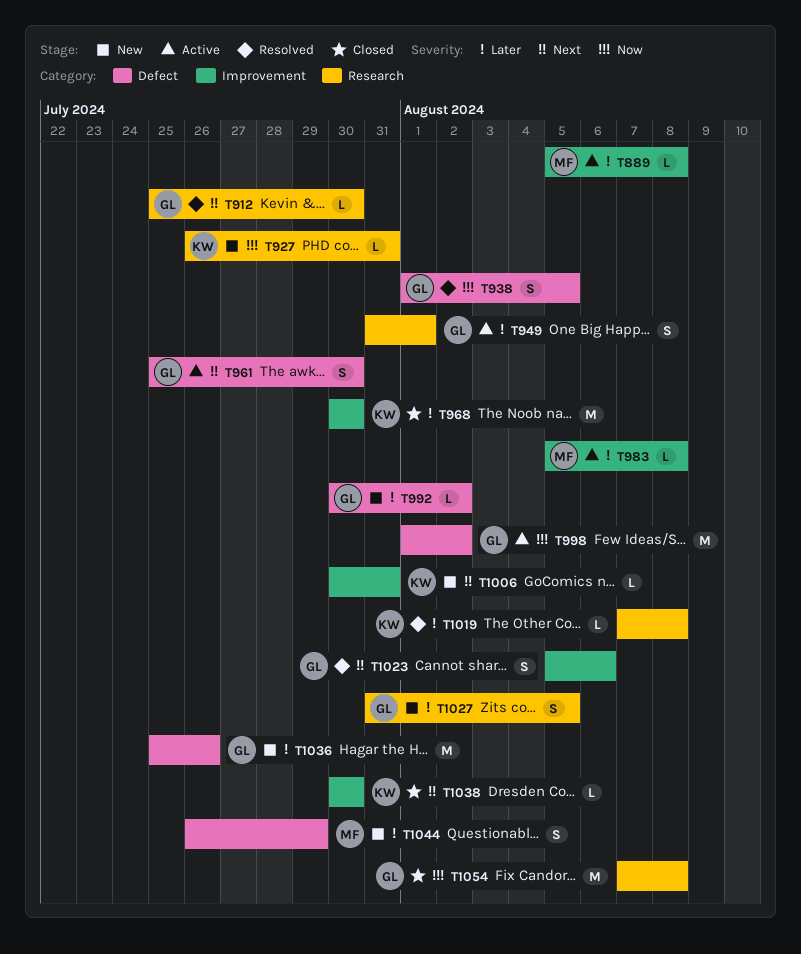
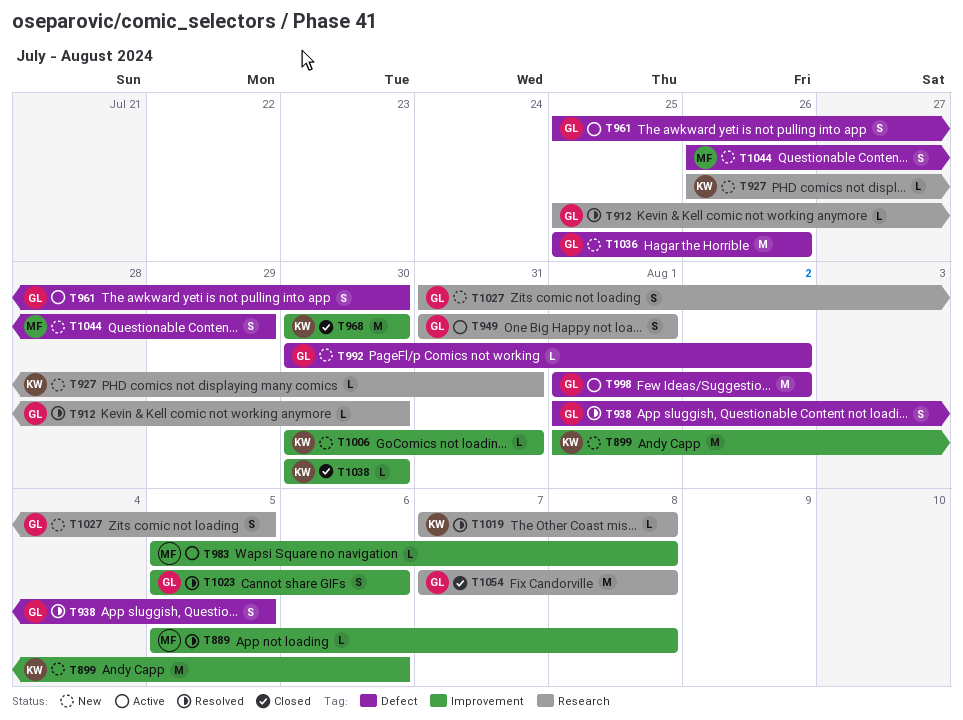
T889, status: Active -> Resolved
T899: none -> present

